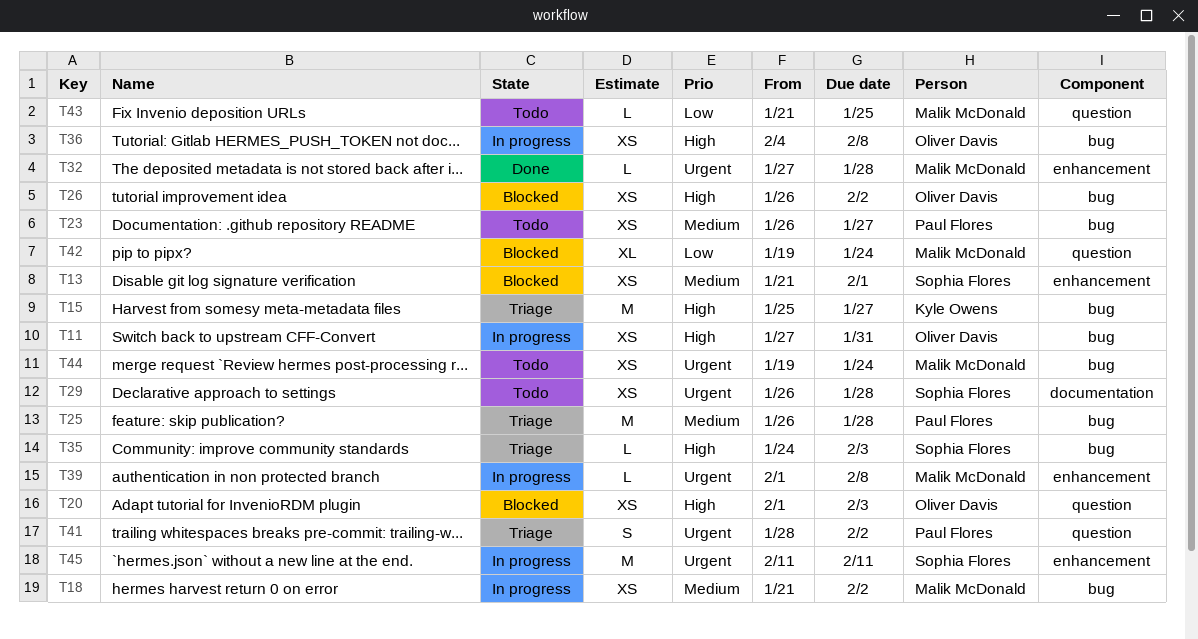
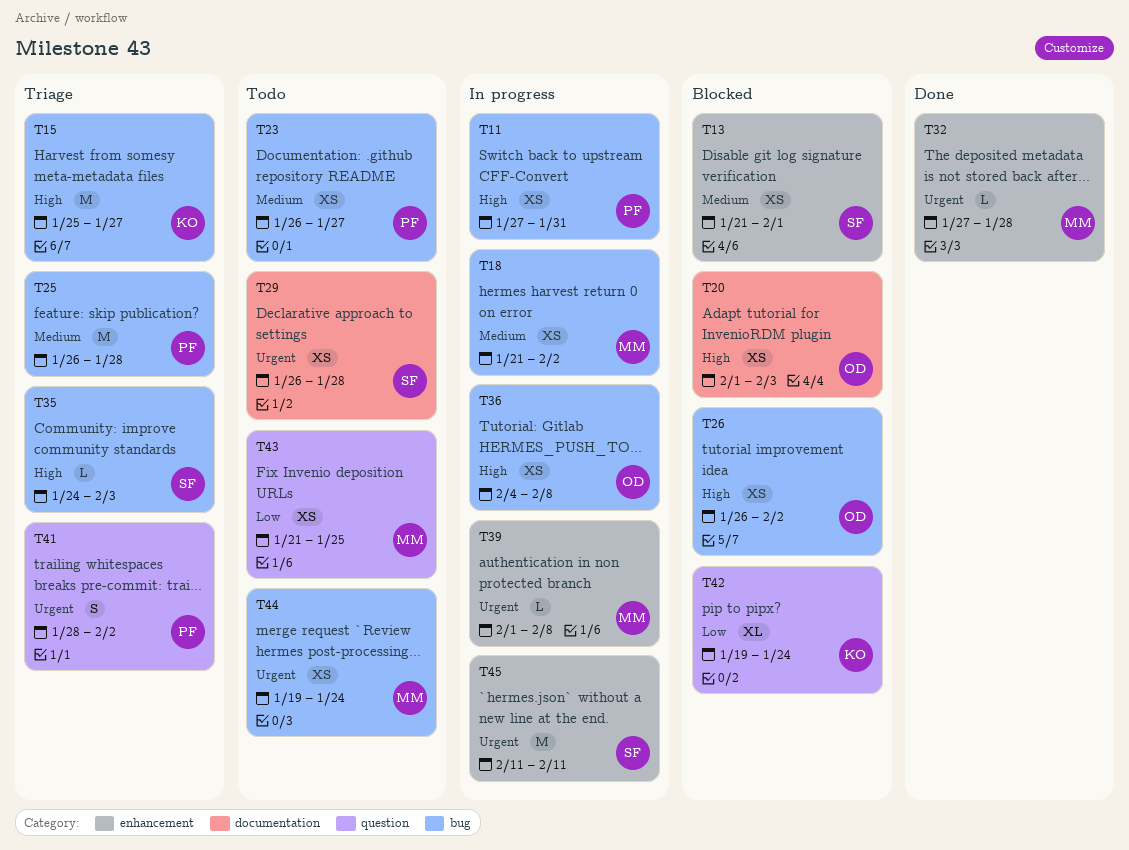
T11, owner: Oliver Davis -> Paul Flores
T20, label: question -> documentation
T42, owner: Malik McDonald -> Kyle Owens
T43, estimate: L -> XS

